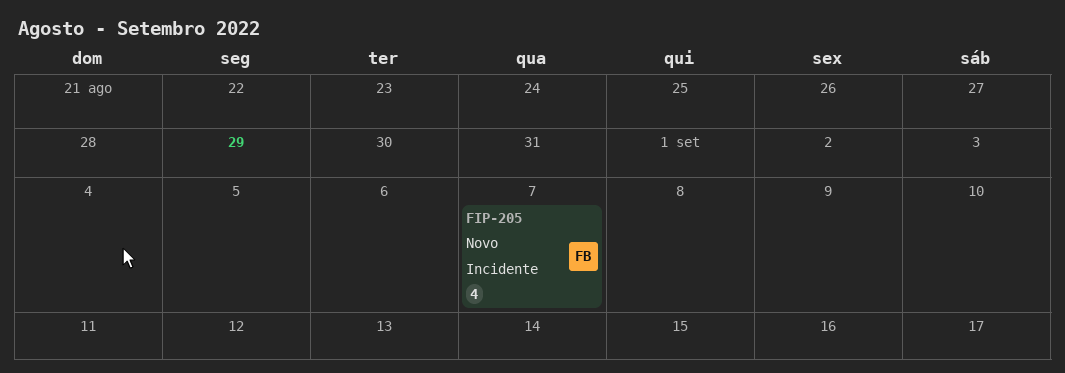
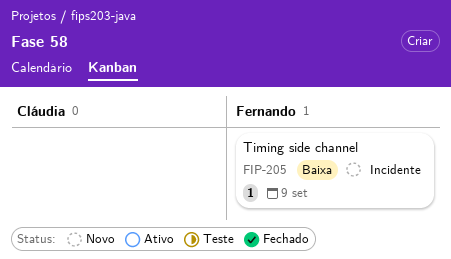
FIP-205, estimate: 4 -> 1
FIP-205, due: Sep 7 -> Sep 9

